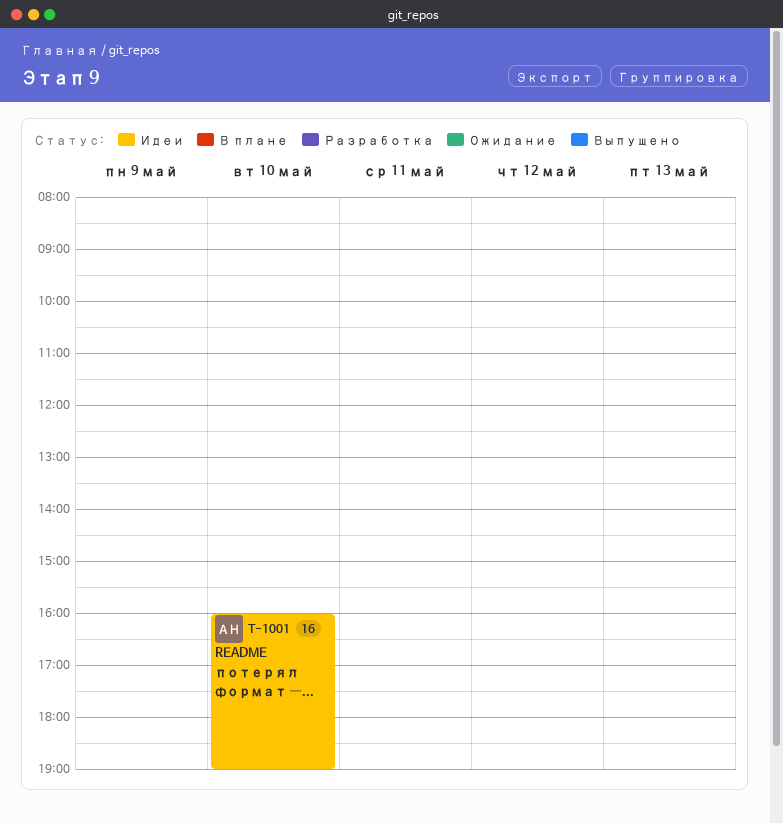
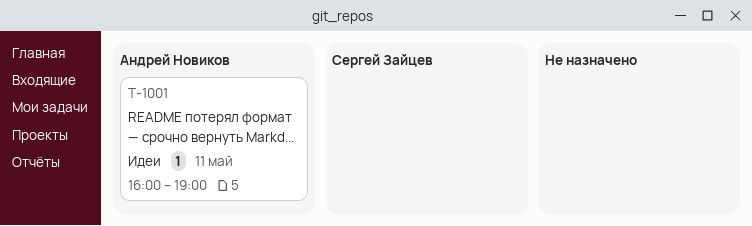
T-1001, estimate: 16 -> 1
T-1001, day: May 10 -> May 11

